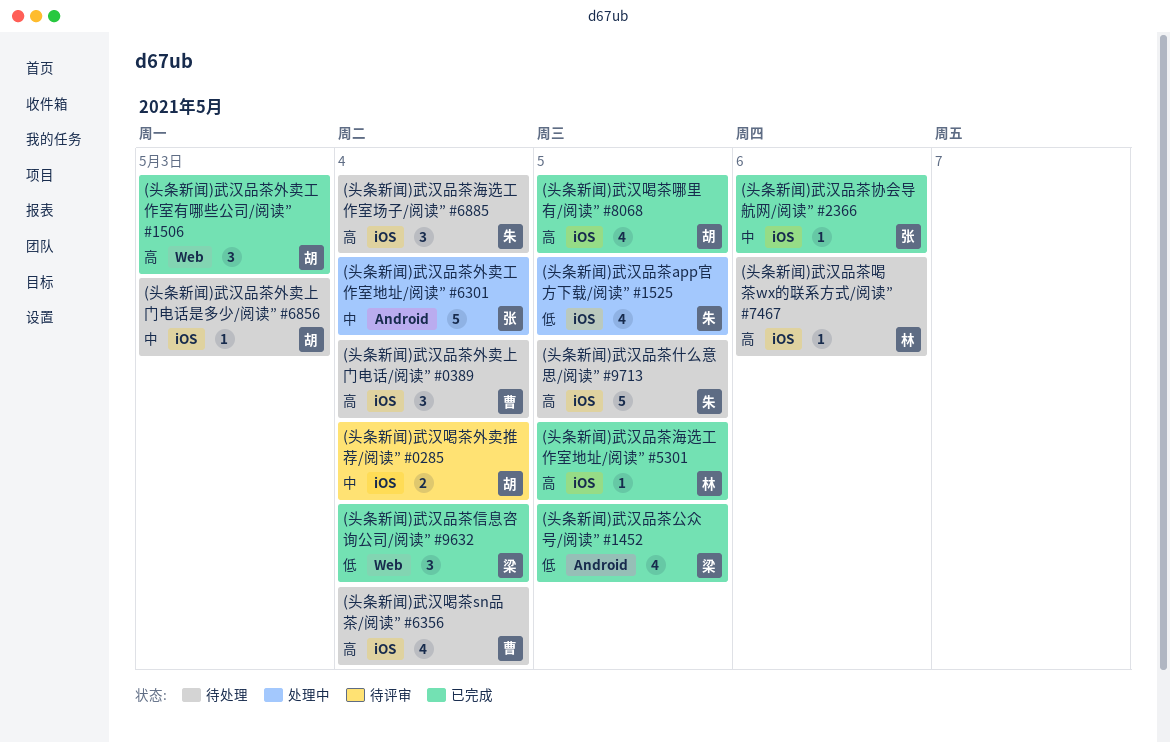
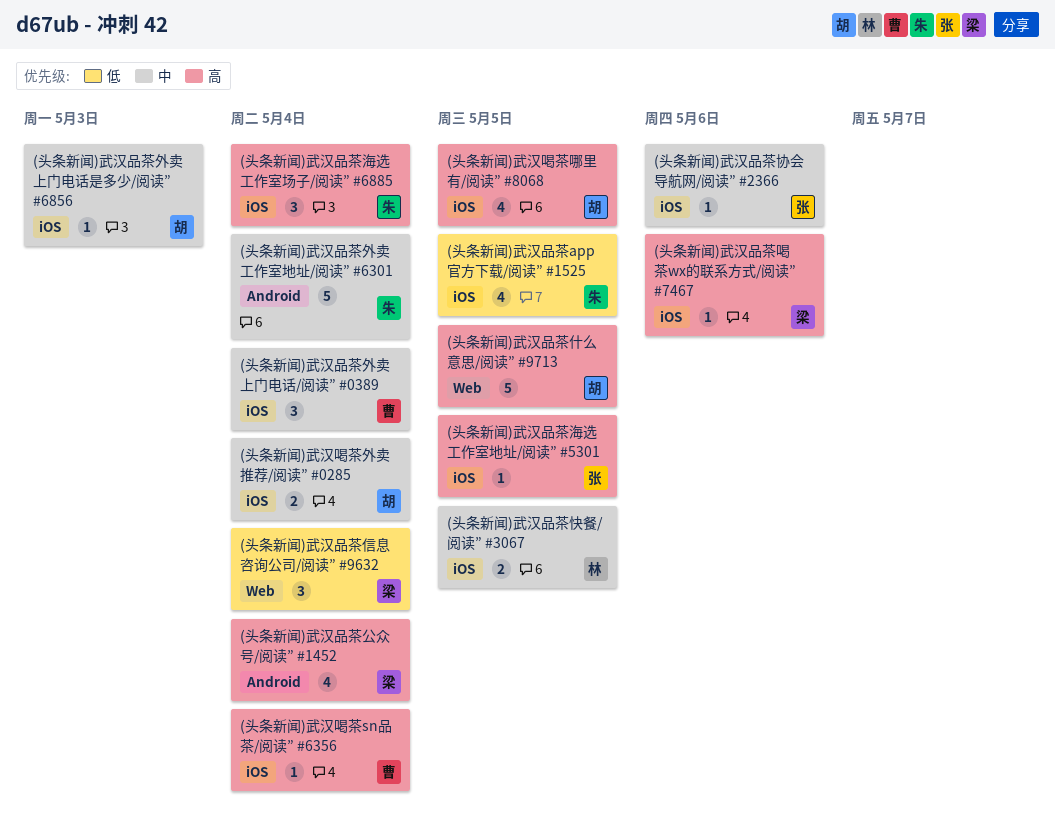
(头条新闻)武汉品茶什么意思/阅读” #9713, owner: 朱 -> 胡
(头条新闻)武汉品茶什么意思/阅读” #9713, label: iOS -> Web
(头条新闻)武汉品茶公众号/阅读” #1452, priority: 低 -> 高
(头条新闻)武汉品茶公众号/阅读” #1452, due: May 5 -> May 4
(头条新闻)武汉品茶喝茶wx的联系方式/阅读” #7467, owner: 林 -> 梁
(头条新闻)武汉品茶外卖上门电话/阅读” #0389, priority: 高 -> 中
(头条新闻)武汉品茶外卖工作室地址/阅读” #6301, owner: 张 -> 朱
(头条新闻)武汉品茶外卖工作室有哪些公司/阅读” #1506: present -> none
(头条新闻)武汉品茶快餐/阅读” #3067: none -> present
(头条新闻)武汉品茶海选工作室地址/阅读” #5301, owner: 林 -> 张
(头条新闻)武汉喝茶sn品茶/阅读” #6356, estimate: 4 -> 1

